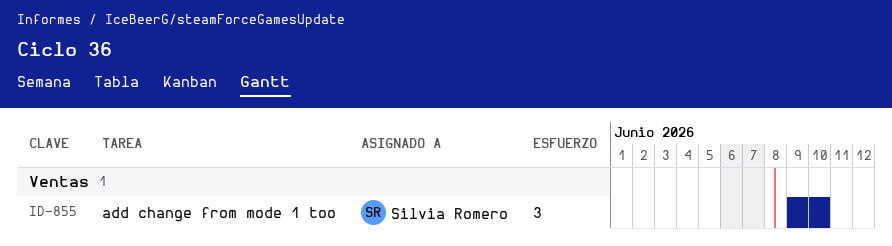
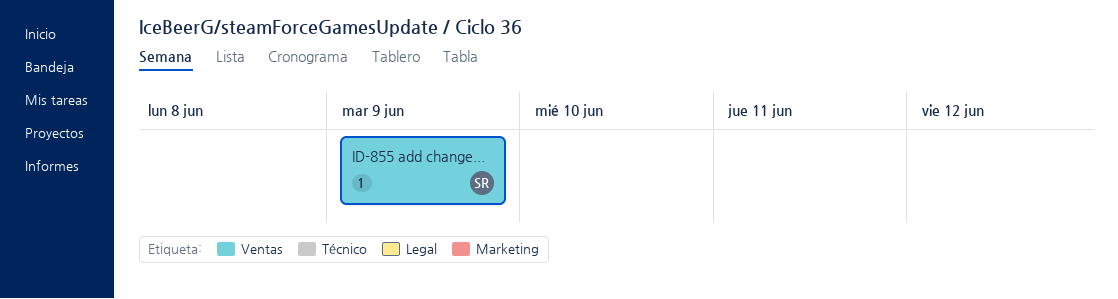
ID-855, estimate: 3 -> 1
ID-855, due: Jun 10 -> Jun 9

